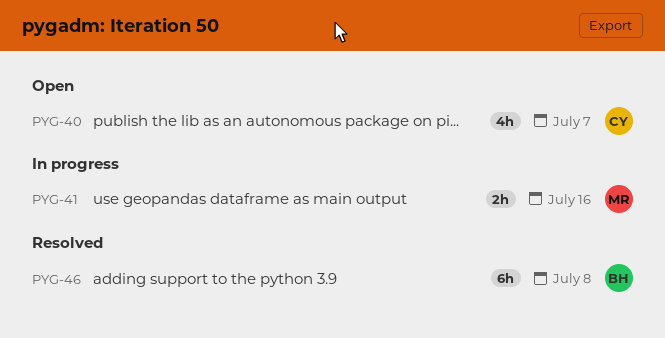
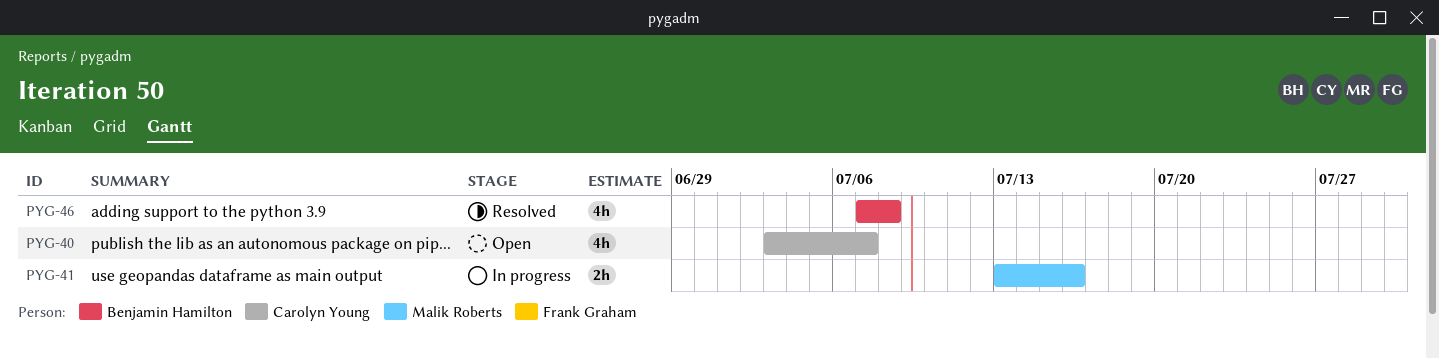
PYG-46, estimate: 6h -> 4h

